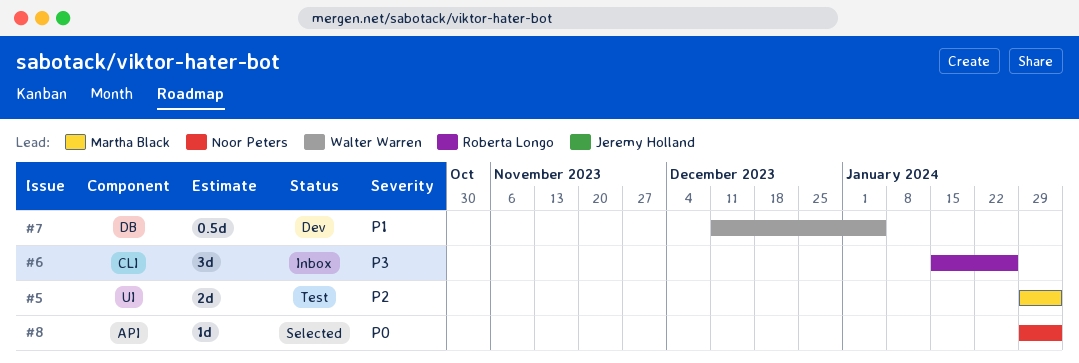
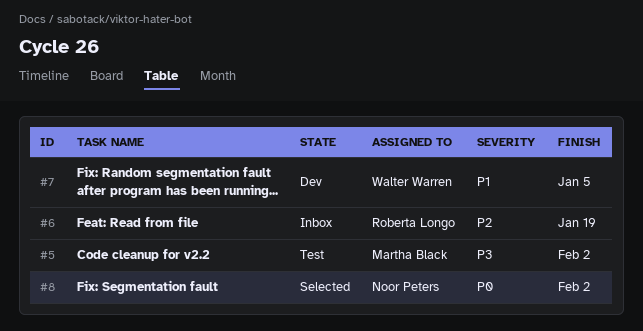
#5, priority: P2 -> P3
#6, priority: P3 -> P2
#6, due: Jan 26 -> Jan 19

